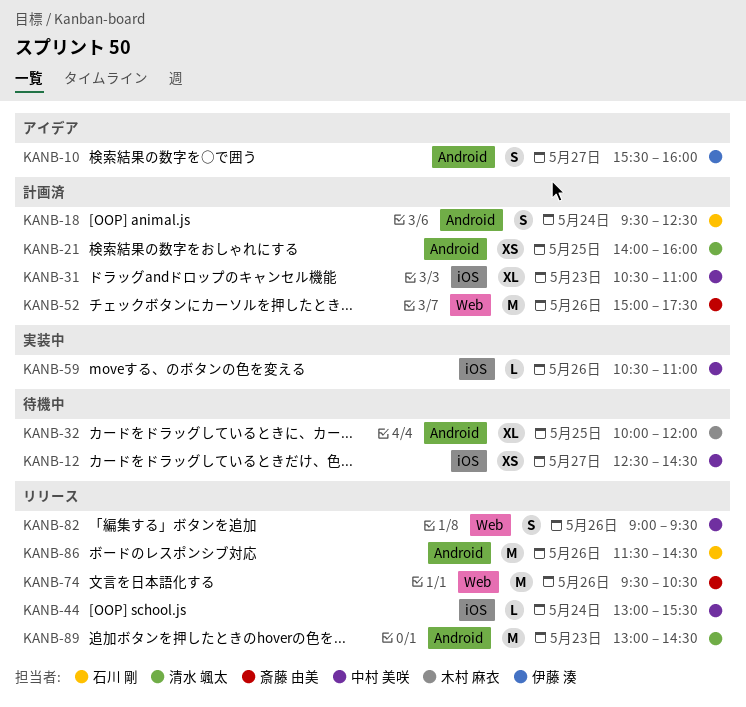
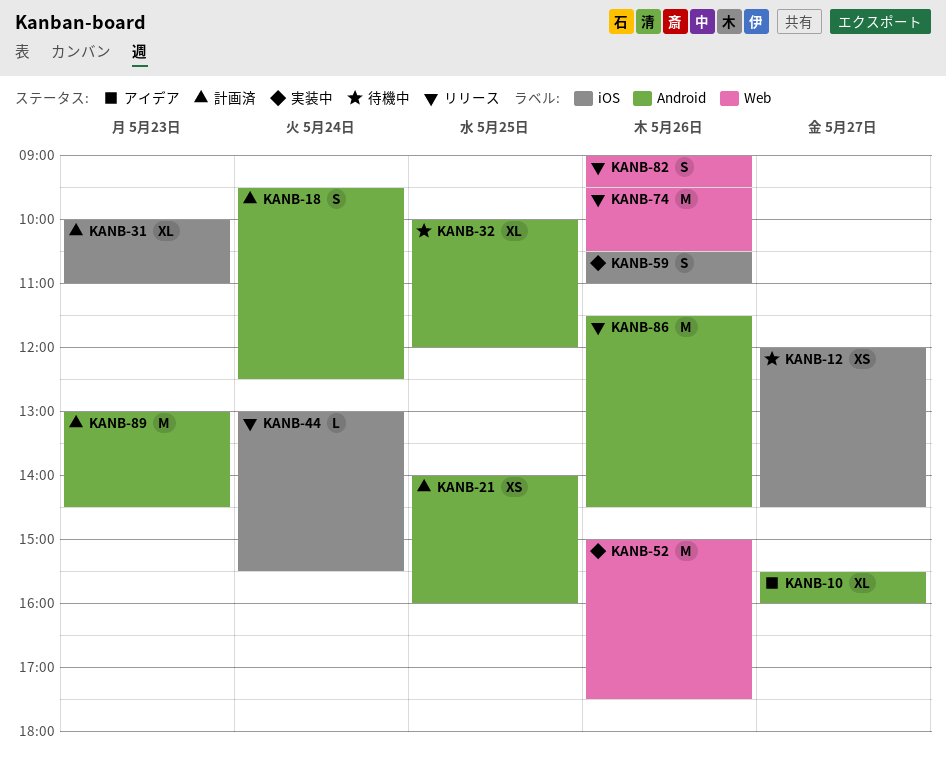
KANB-10, estimate: S -> XL
KANB-12, begins: 12:30 -> 12:00
KANB-31, begins: 10:30 -> 10:00
KANB-52, status: 計画済 -> 実装中
KANB-59, estimate: L -> S
KANB-89, status: リリース -> 計画済

